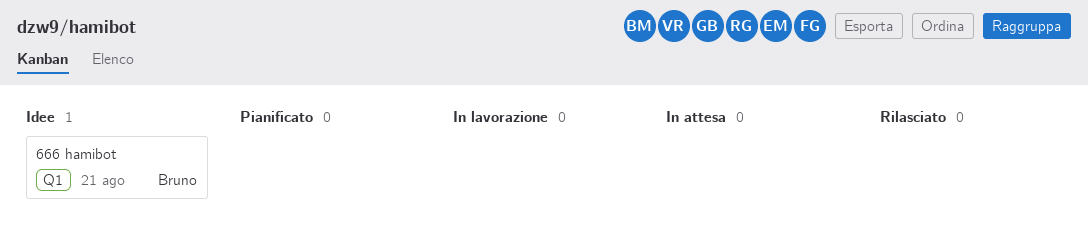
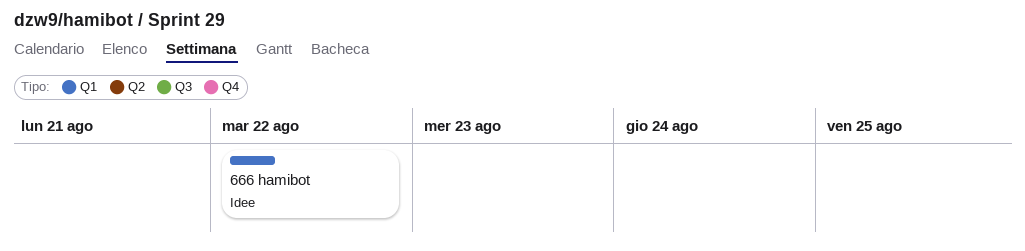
666 hamibot, due: Aug 21 -> Aug 22

